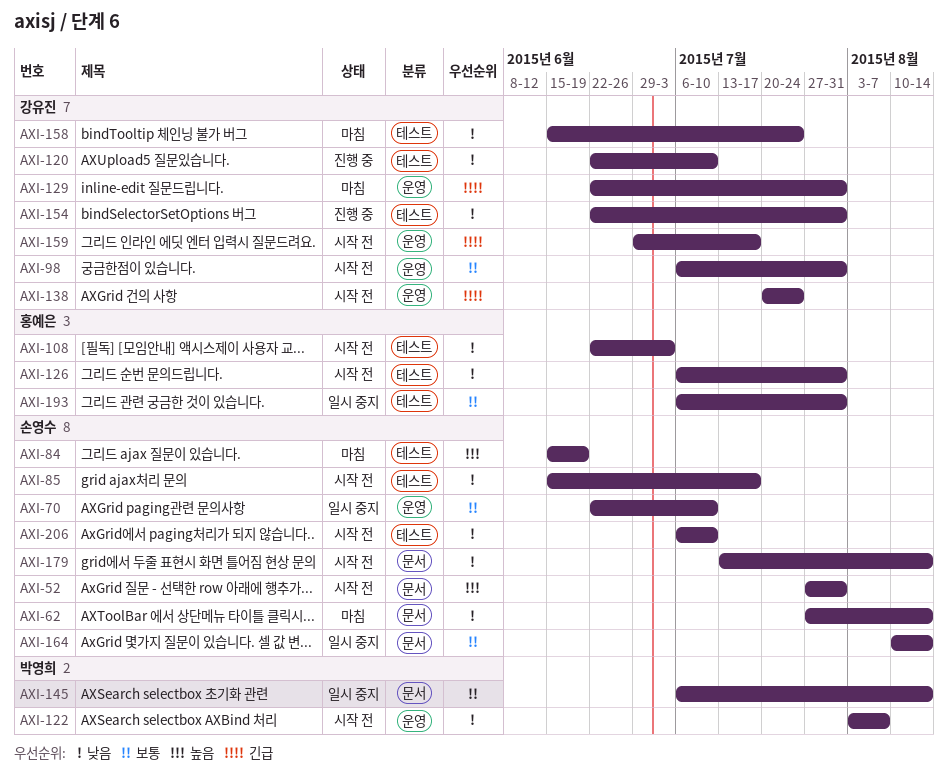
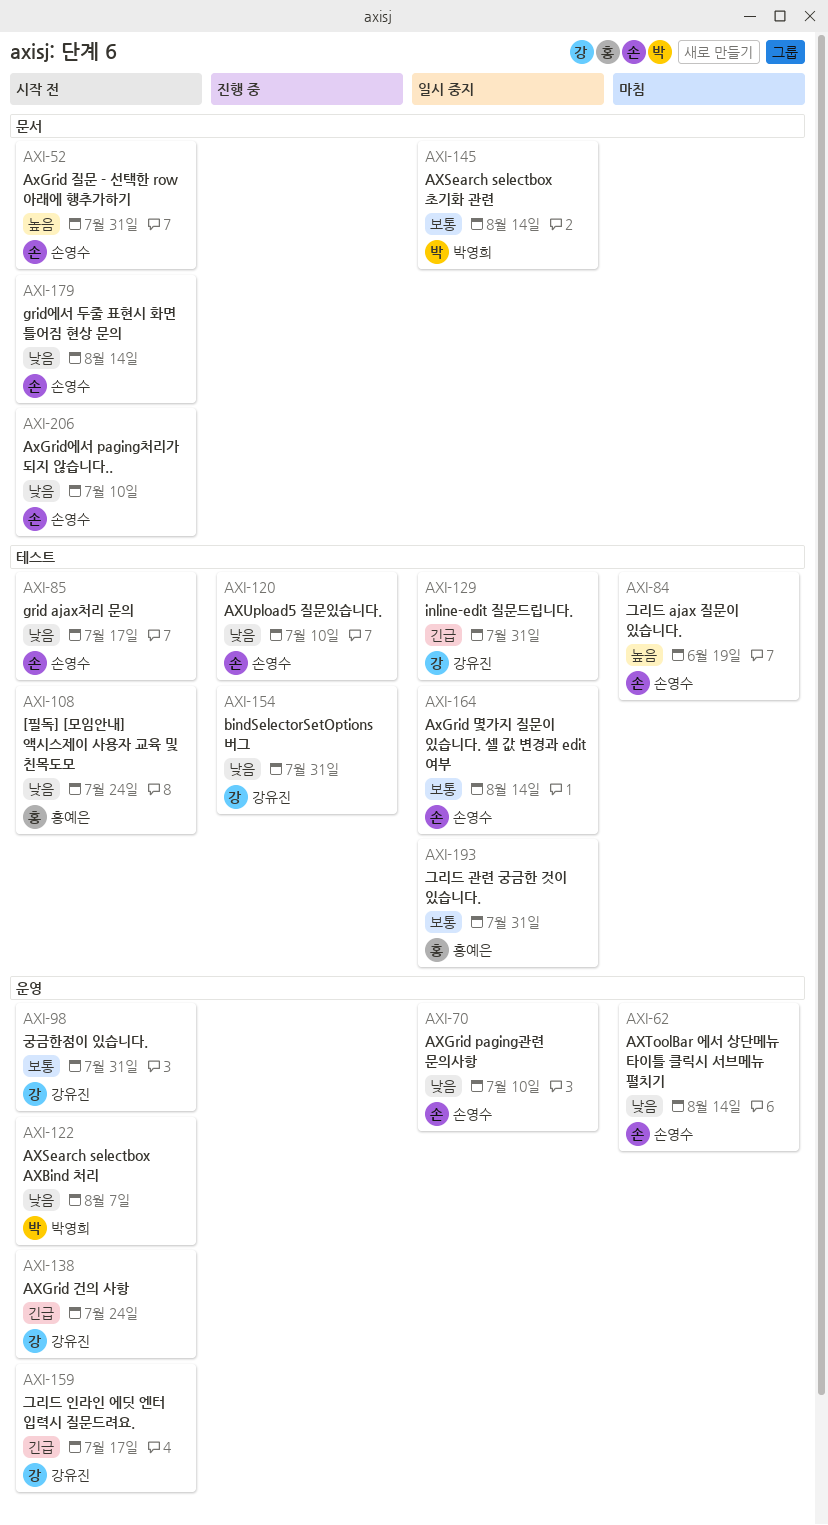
AXI-62, label: 문서 -> 운영
AXI-70, priority: 보통 -> 낮음
AXI-108, due: Jul 3 -> Jul 24
AXI-120, owner: 강유진 -> 손영수
AXI-126: present -> none
AXI-129, status: 마침 -> 일시 중지
AXI-129, label: 운영 -> 테스트
AXI-158: present -> none
AXI-164, label: 문서 -> 테스트
AXI-206, label: 테스트 -> 문서

